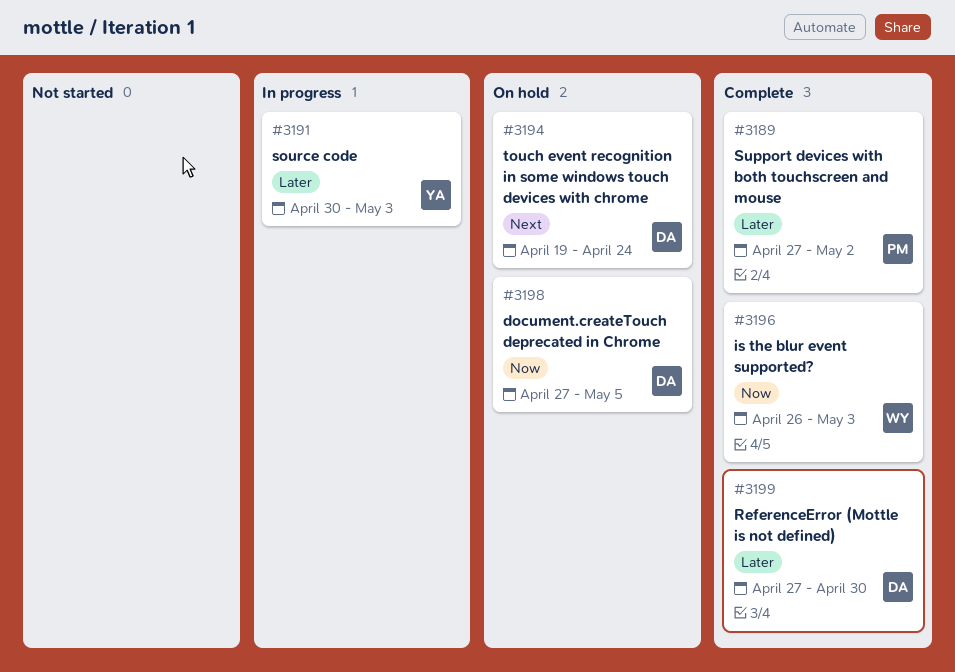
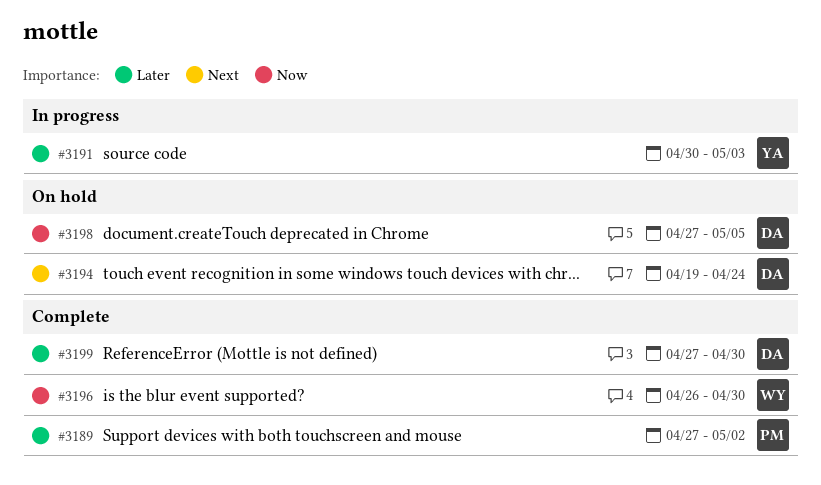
#3196, due: May 3 -> Apr 30

